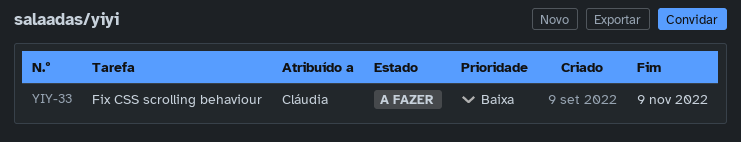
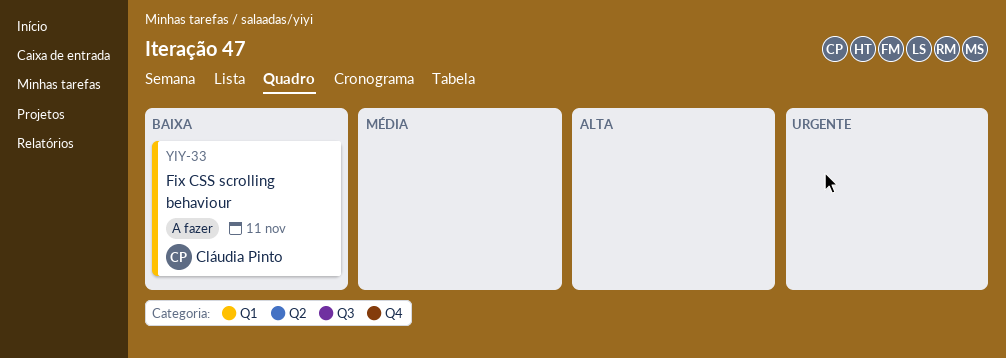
YIY-33, due: Nov 9 -> Nov 11

